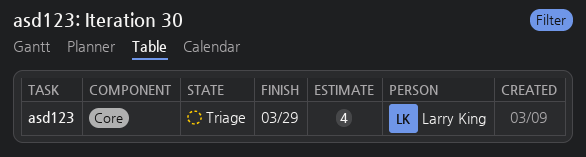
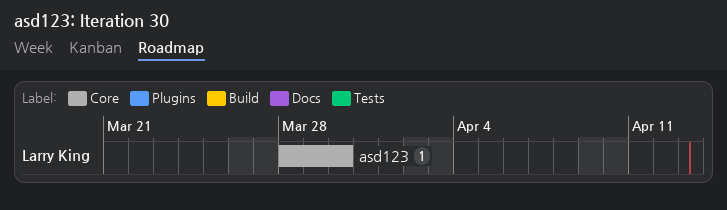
asd123, estimate: 4 -> 1
asd123, due: Mar 29 -> Mar 30

